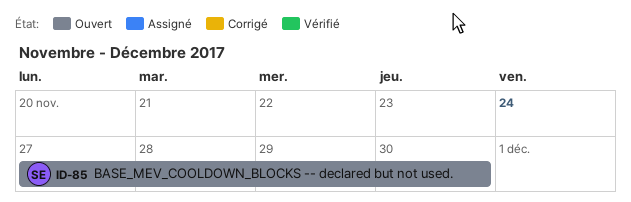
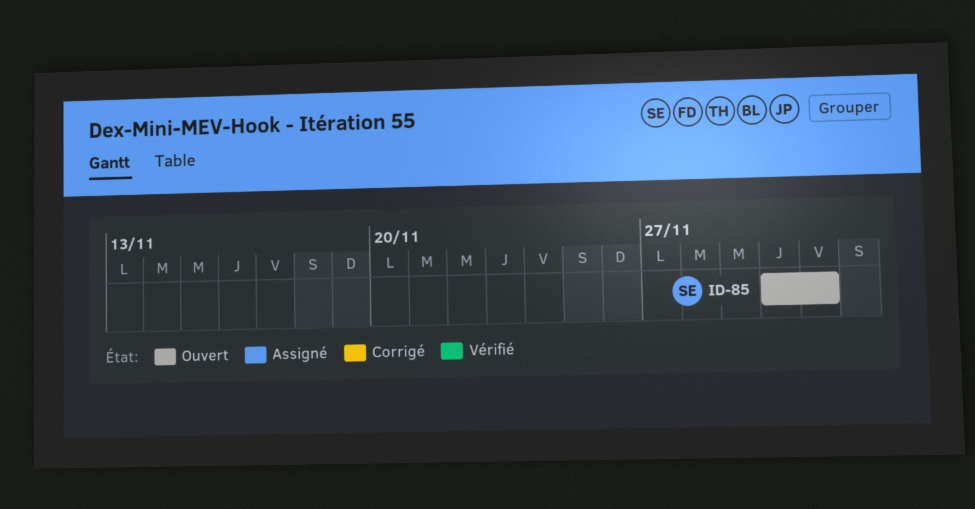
ID-85, start: Nov 27 -> Nov 30
ID-85, due: Nov 30 -> Dec 1

